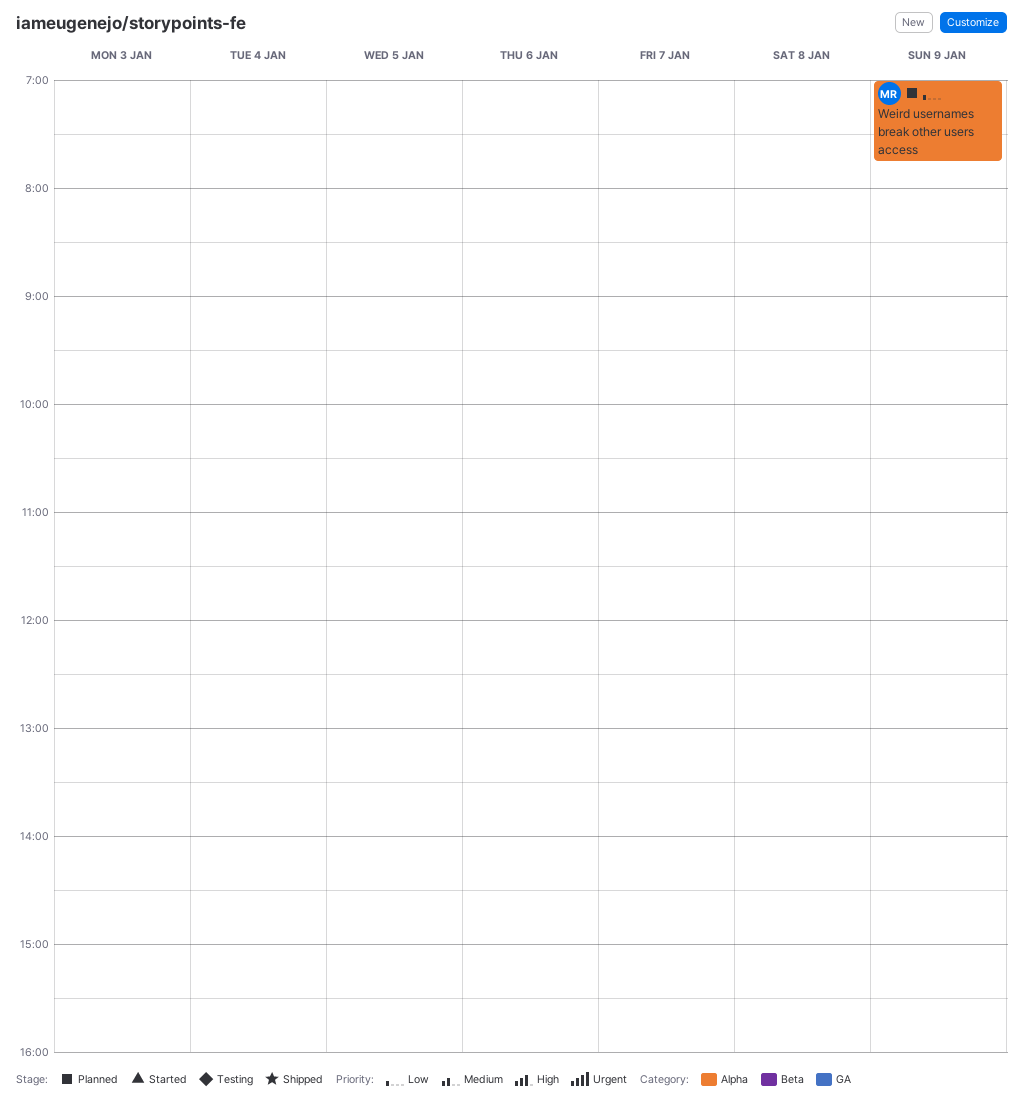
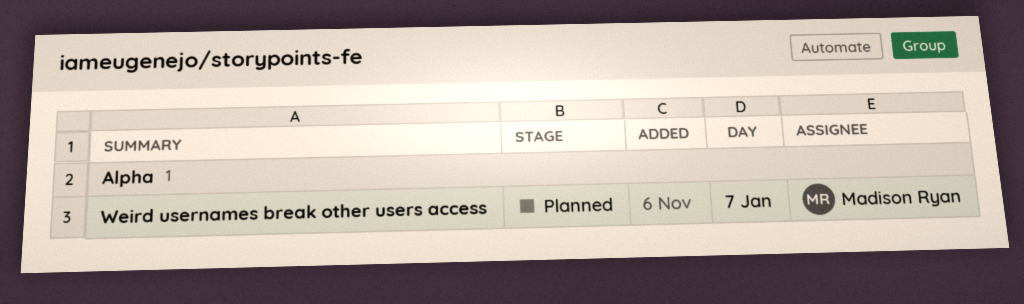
Weird usernames break other users access, day: Jan 9 -> Jan 7

